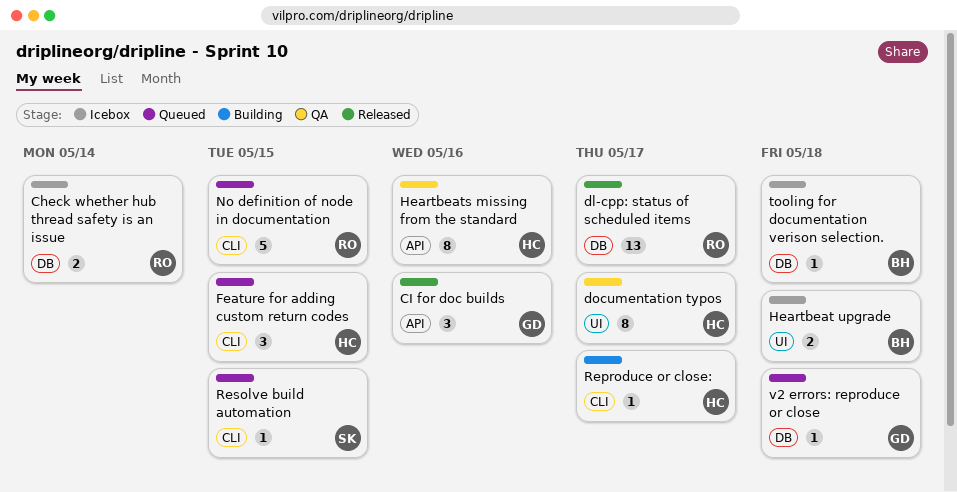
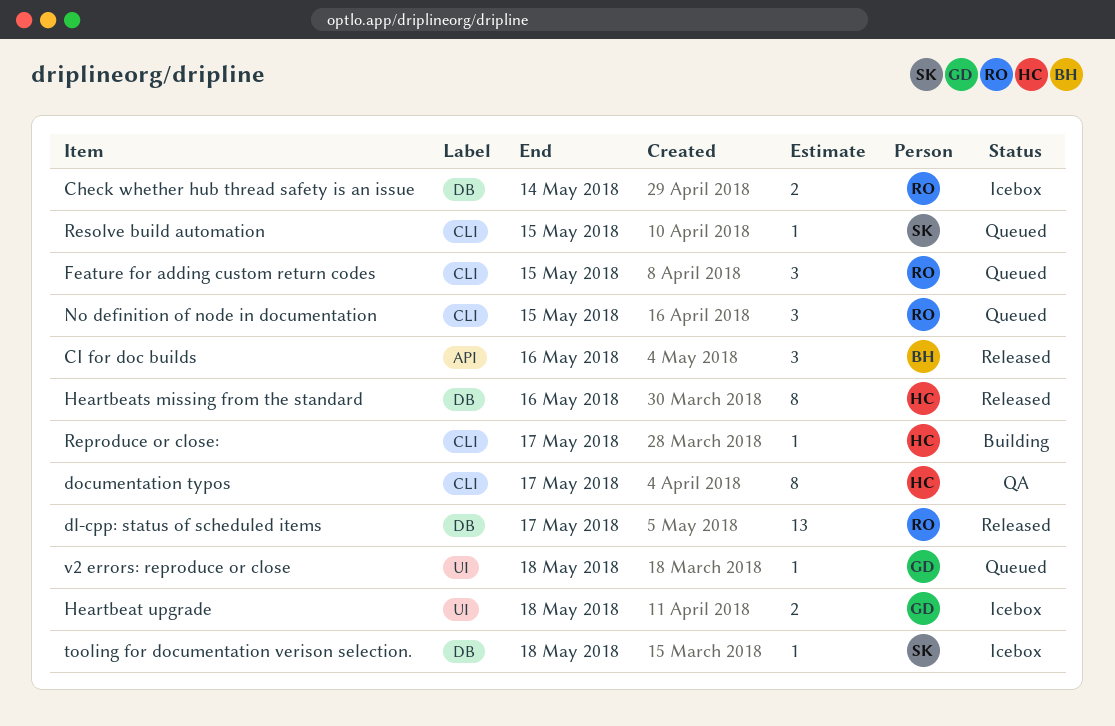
CI for doc builds, owner: GD -> BH
documentation typos, label: UI -> CLI
Feature for adding custom return codes, owner: HC -> RO
Heartbeat upgrade, owner: BH -> GD
Heartbeats missing from the standard, status: QA -> Released
Heartbeats missing from the standard, label: API -> DB
No definition of node in documentation, estimate: 5 -> 3
tooling for documentation verison selection., owner: BH -> SK
v2 errors: reproduce or close, label: DB -> UI

